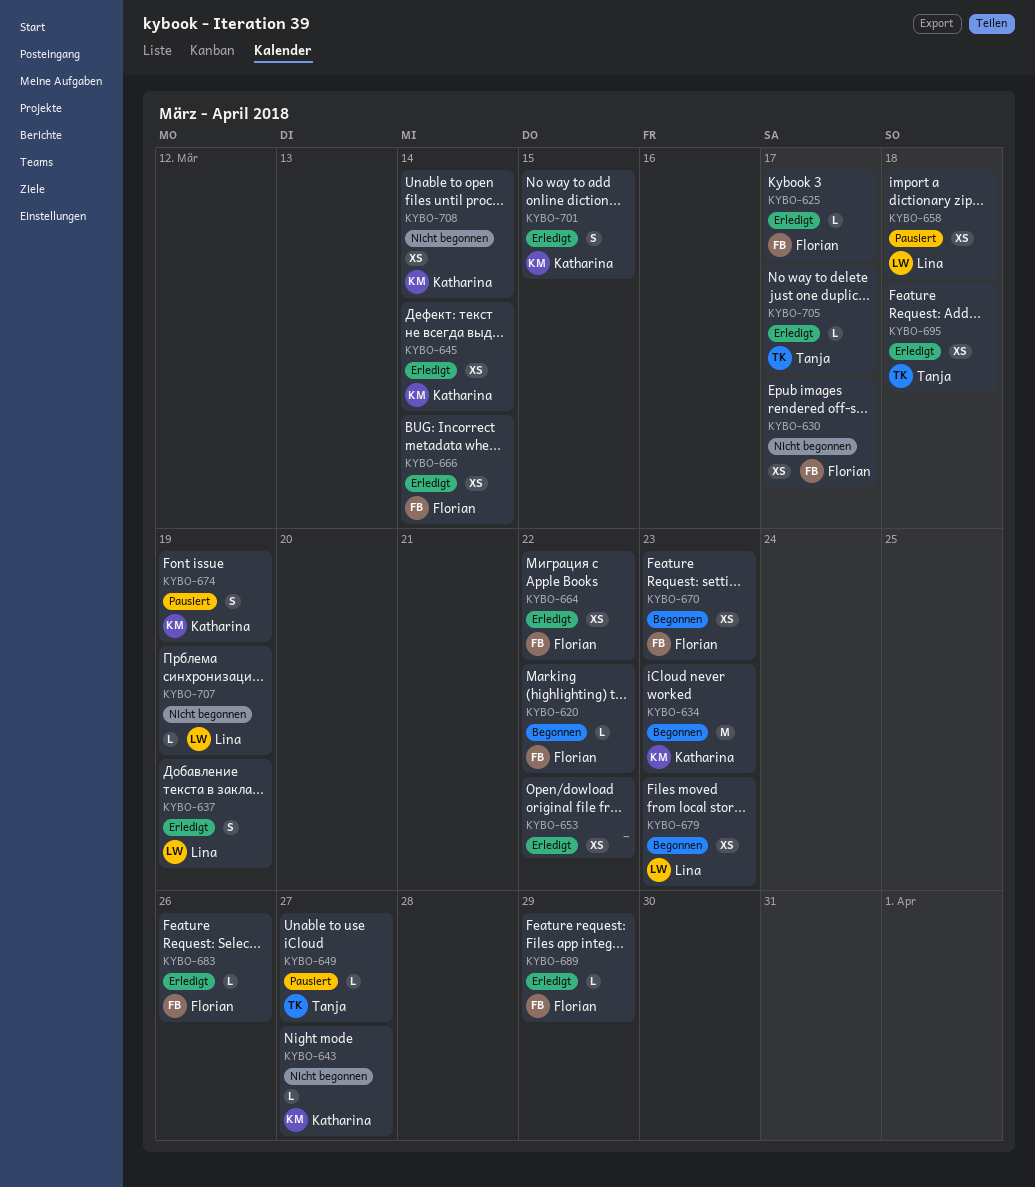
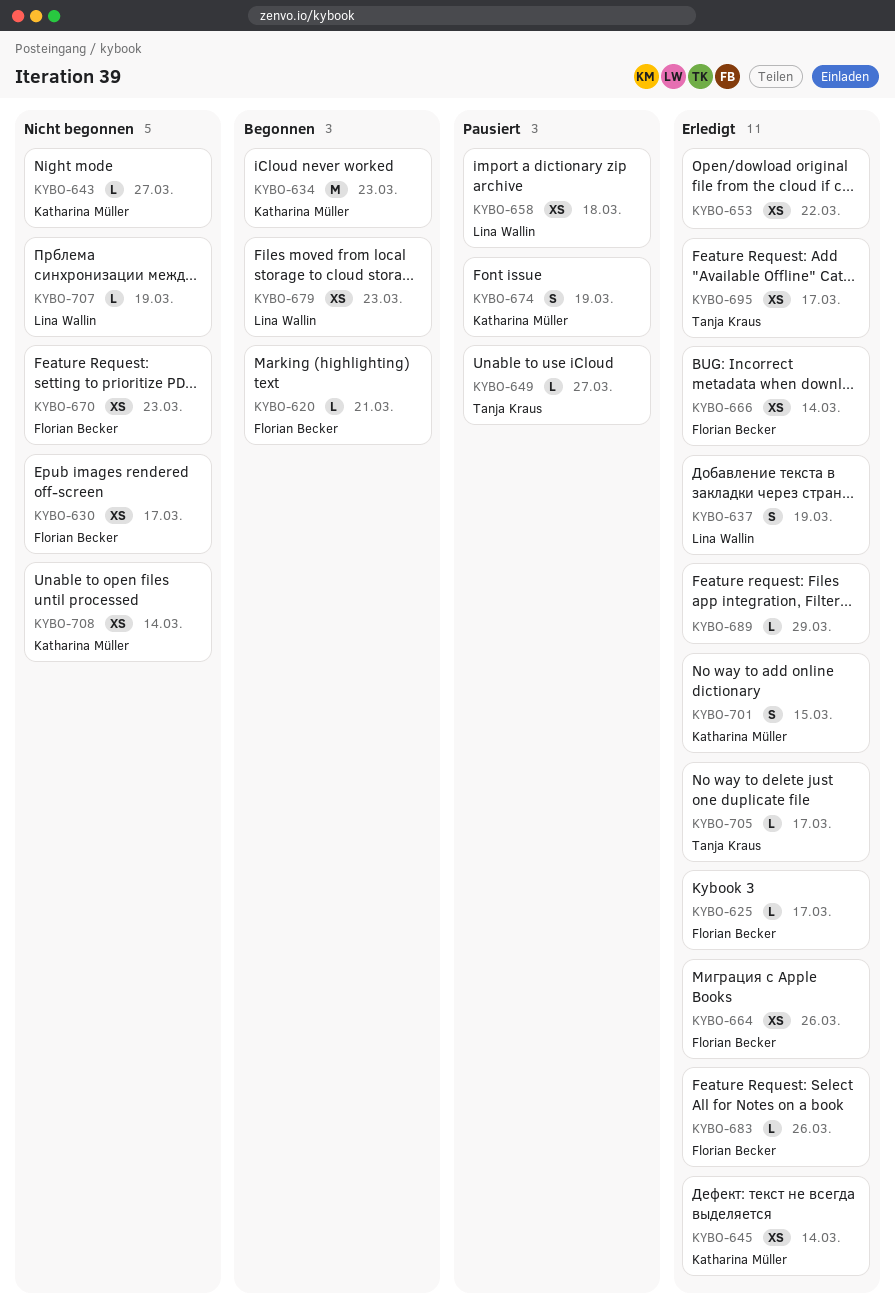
KYBO-620, due: Mar 22 -> Mar 21
KYBO-664, due: Mar 22 -> Mar 26
KYBO-670, status: Begonnen -> Nicht begonnen
KYBO-689, owner: Florian Becker -> none
KYBO-695, due: Mar 18 -> Mar 17

